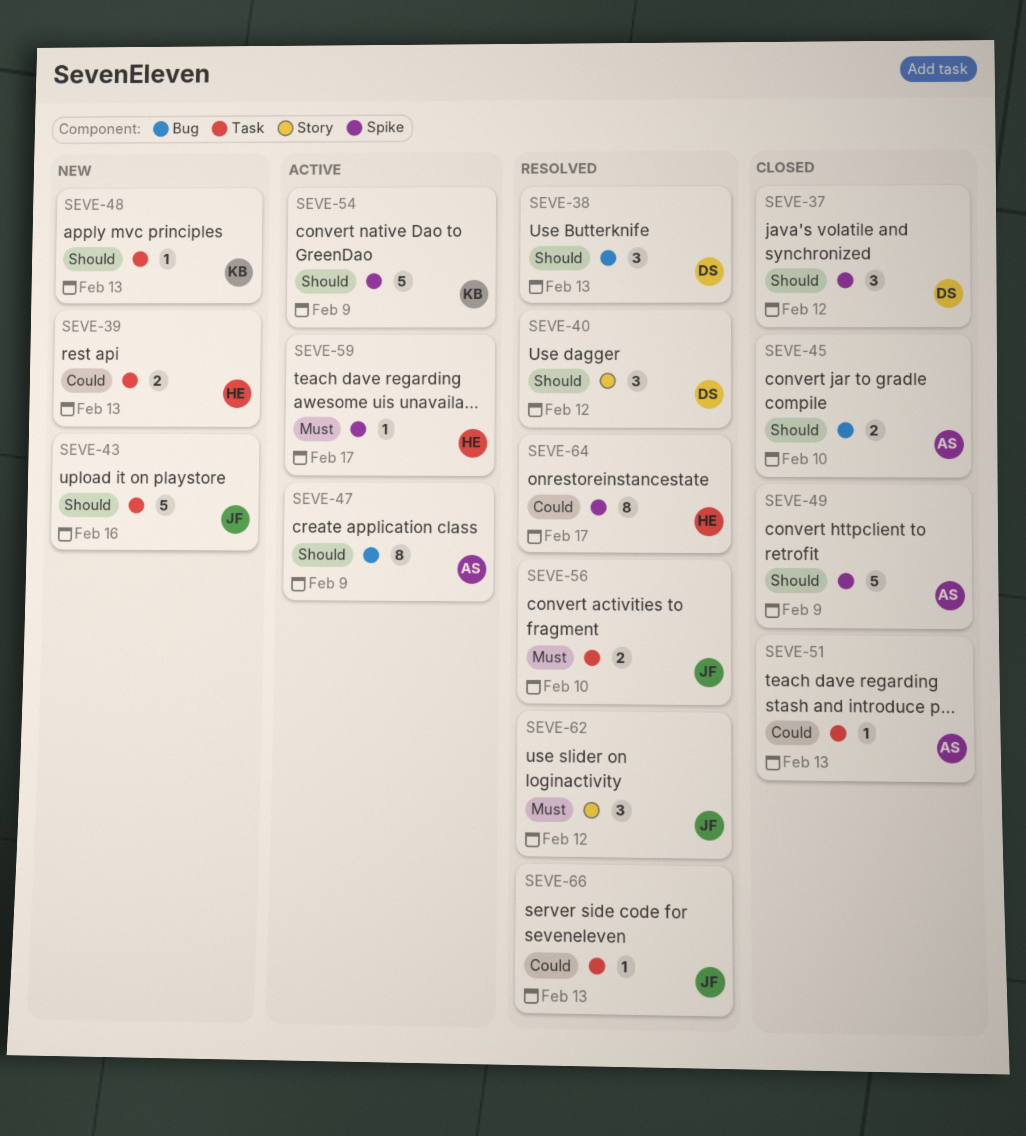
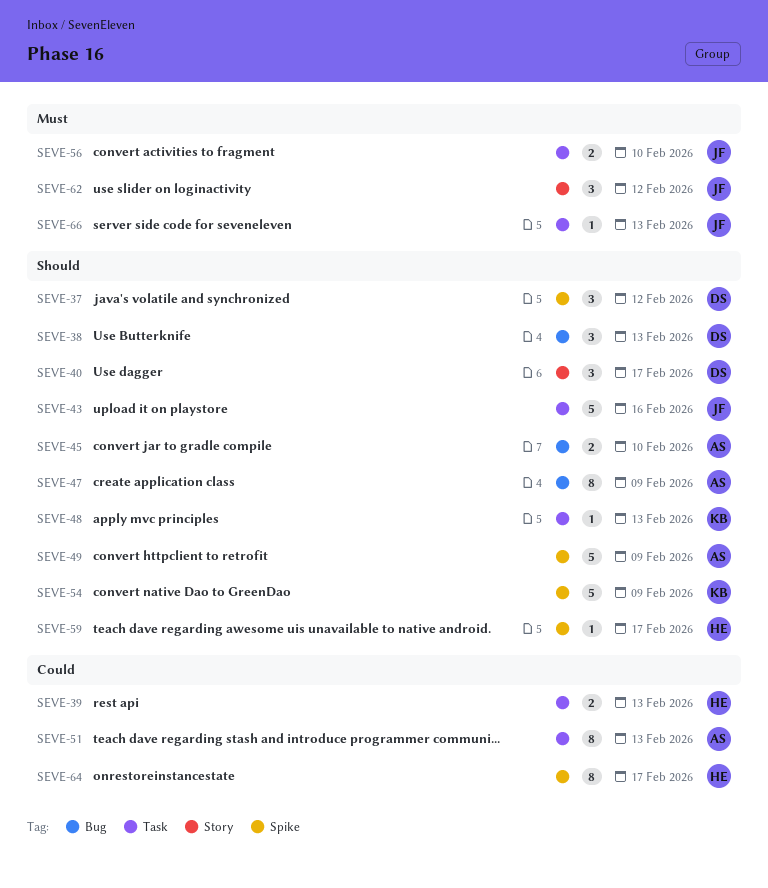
SEVE-40, due: Feb 12 -> Feb 17
SEVE-51, estimate: 1 -> 8
SEVE-59, priority: Must -> Should
SEVE-66, priority: Could -> Must

